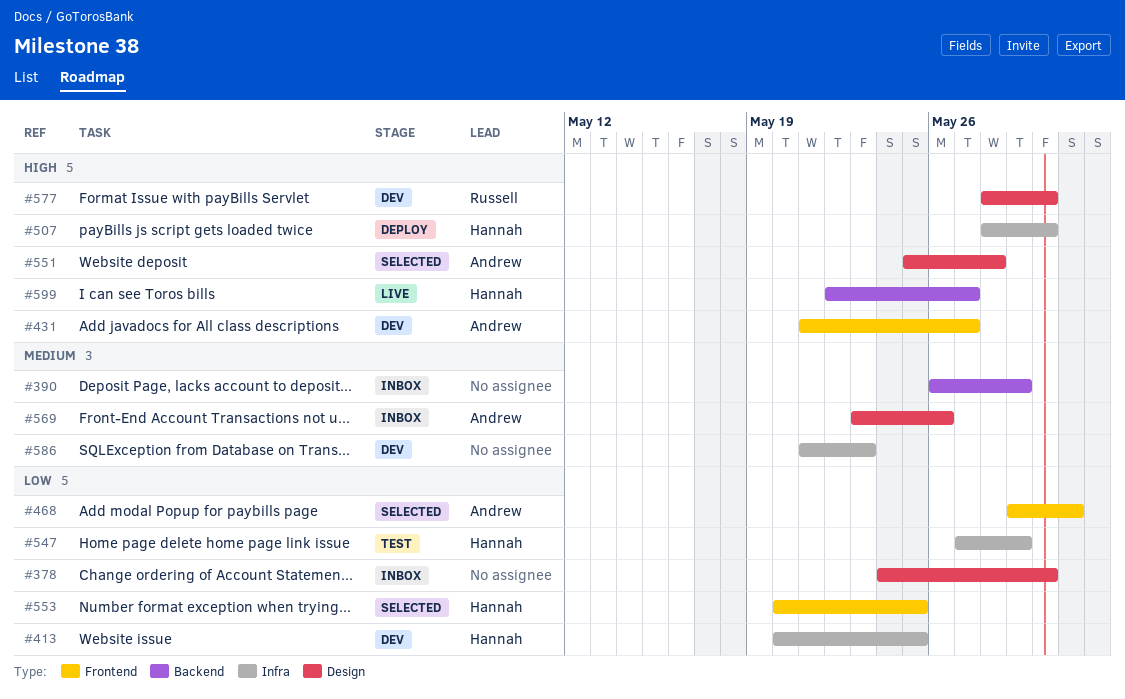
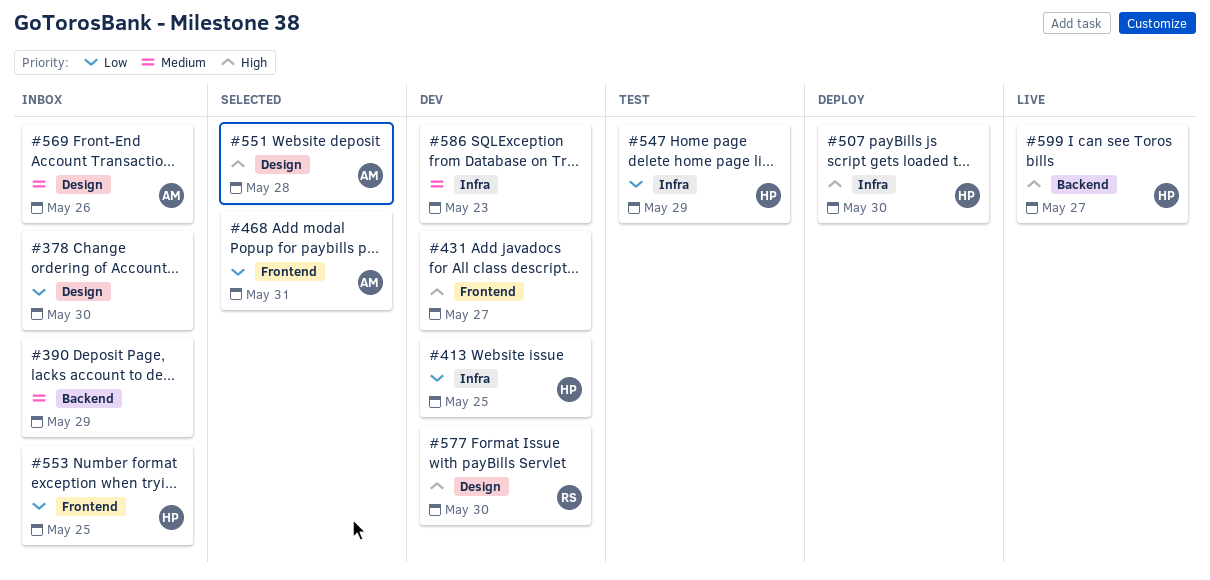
#431, owner: Andrew -> none
#553, status: Selected -> Inbox

